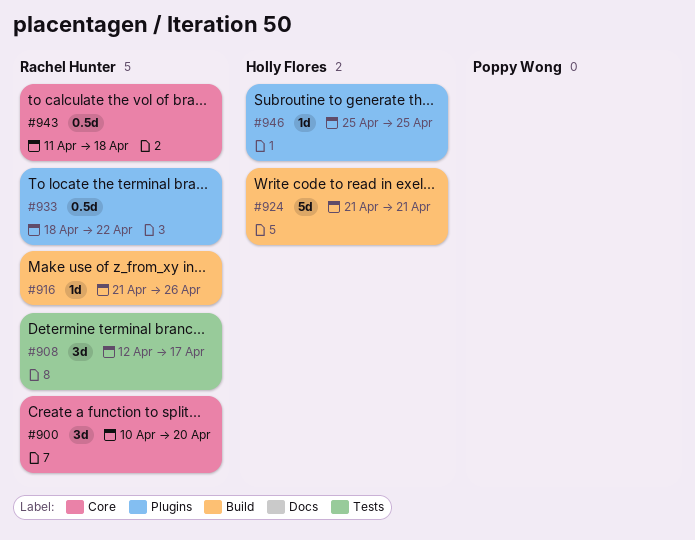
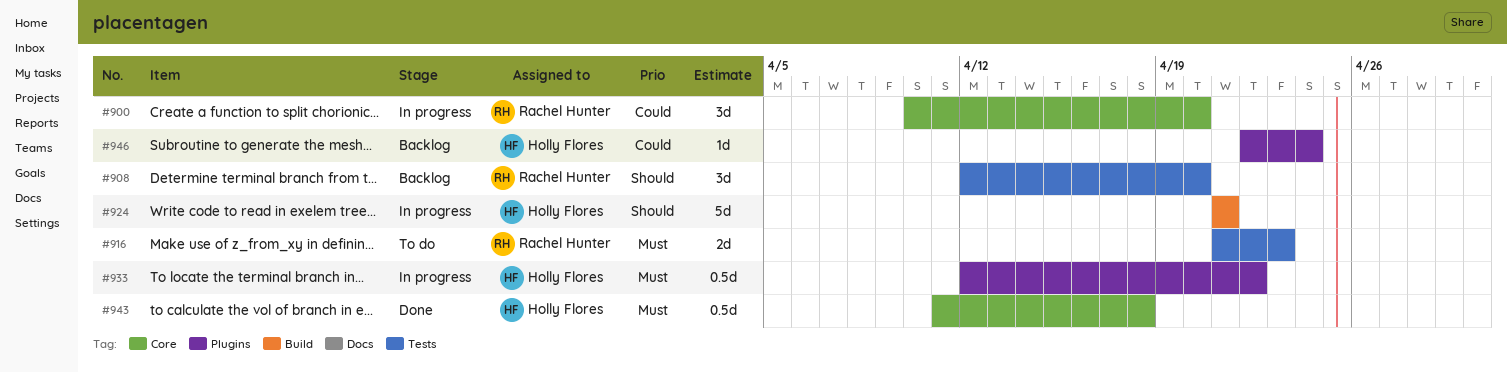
#908, due: Apr 17 -> Apr 20
#916, label: Build -> Tests
#916, estimate: 1d -> 2d
#916, due: Apr 26 -> Apr 23
#933, owner: Rachel Hunter -> Holly Flores
#933, start: Apr 18 -> Apr 12
#943, owner: Rachel Hunter -> Holly Flores
#946, start: Apr 25 -> Apr 22
#946, due: Apr 25 -> Apr 24

